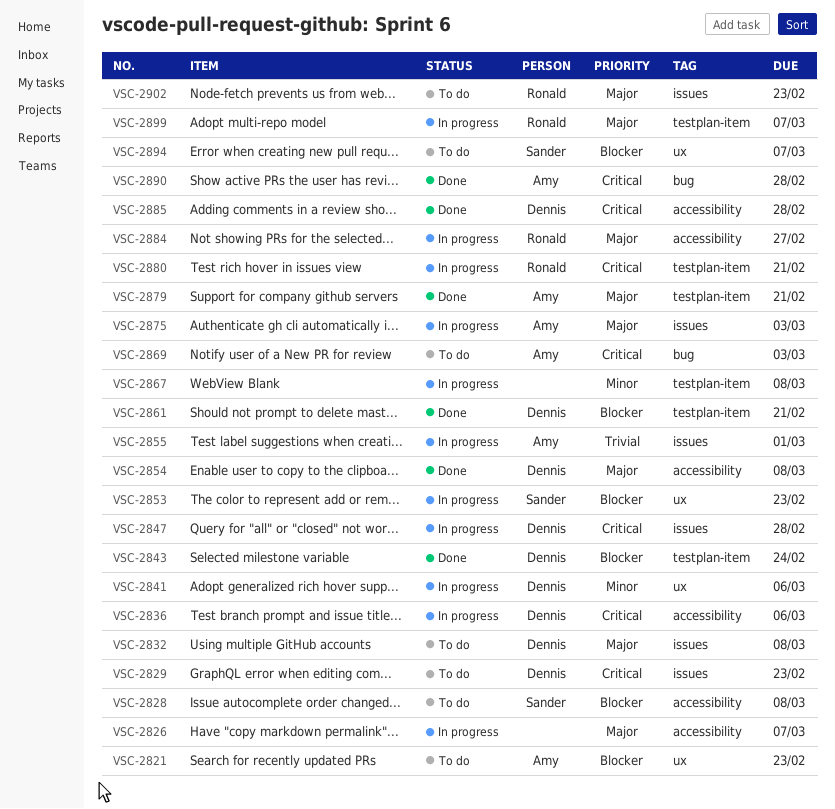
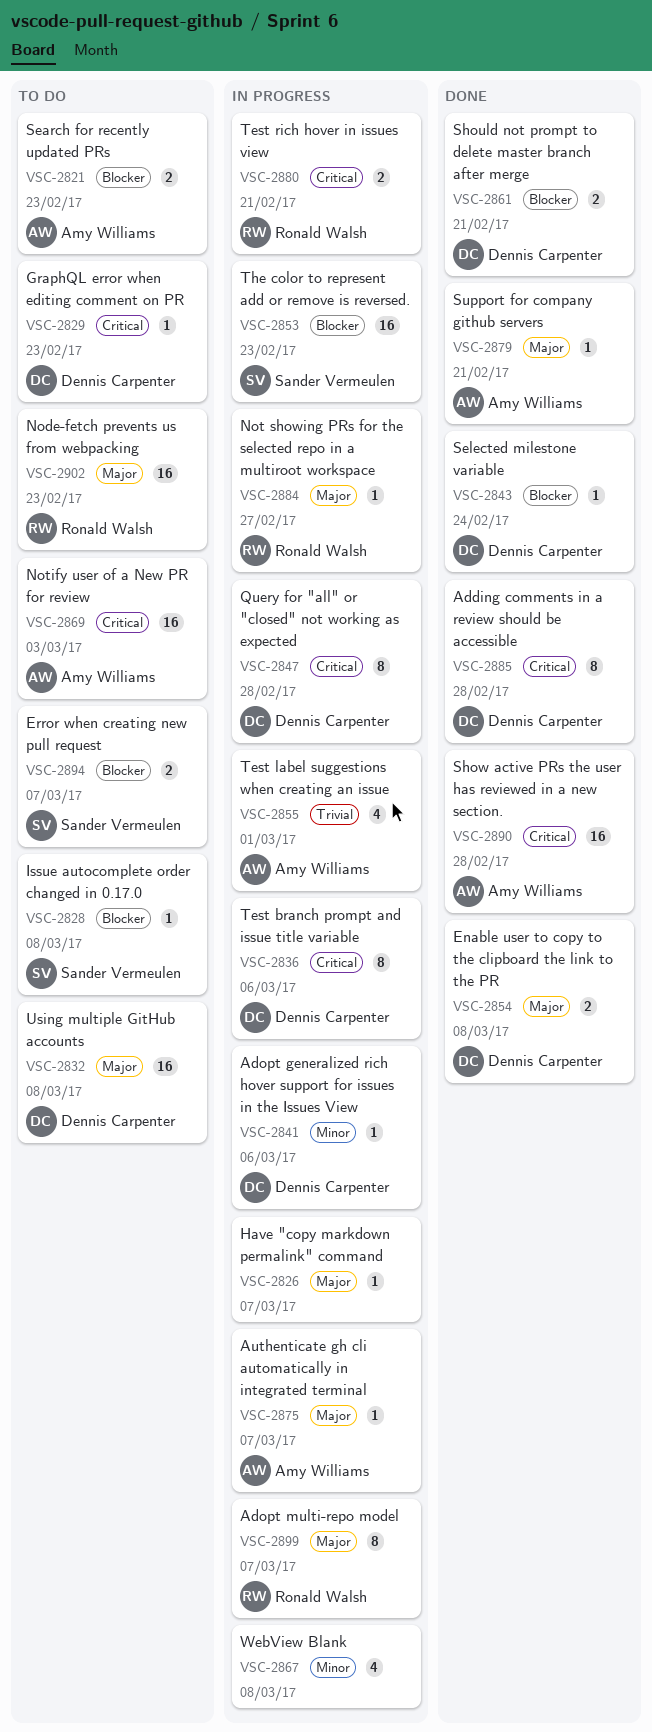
VSC-2875, due: Mar 3 -> Mar 7

